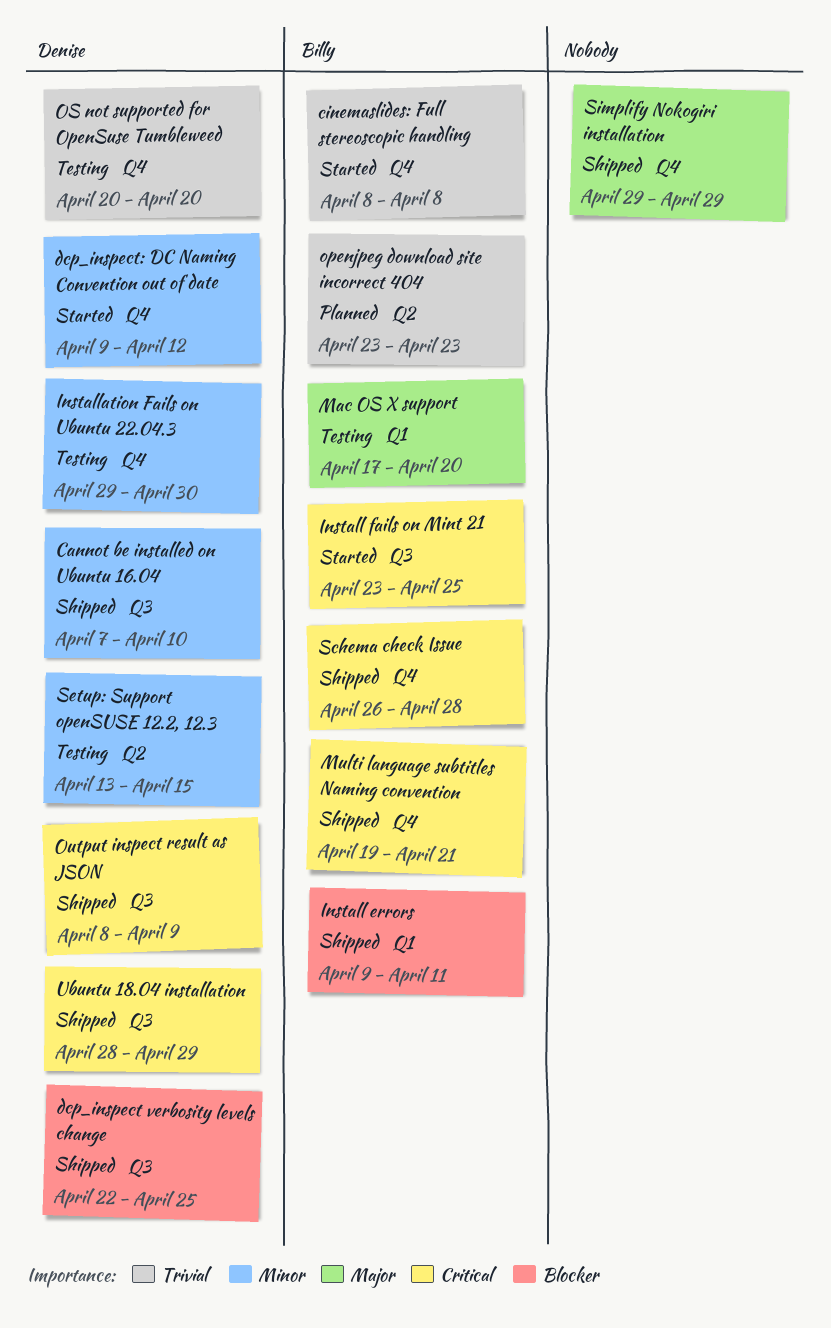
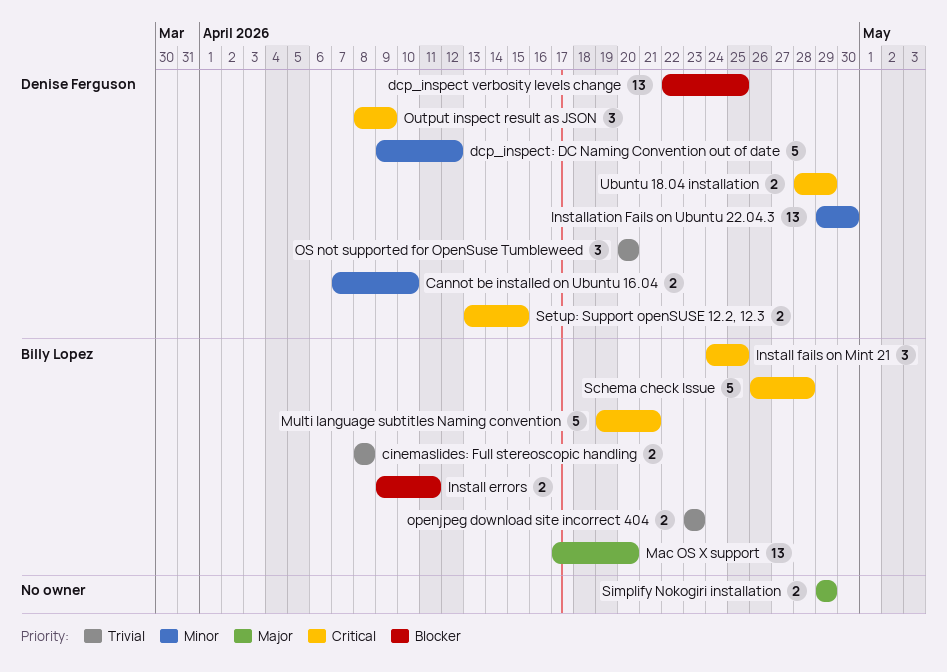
Install fails on Mint 21, start: Apr 23 -> Apr 24
Setup: Support openSUSE 12.2, 12.3, priority: Minor -> Critical

